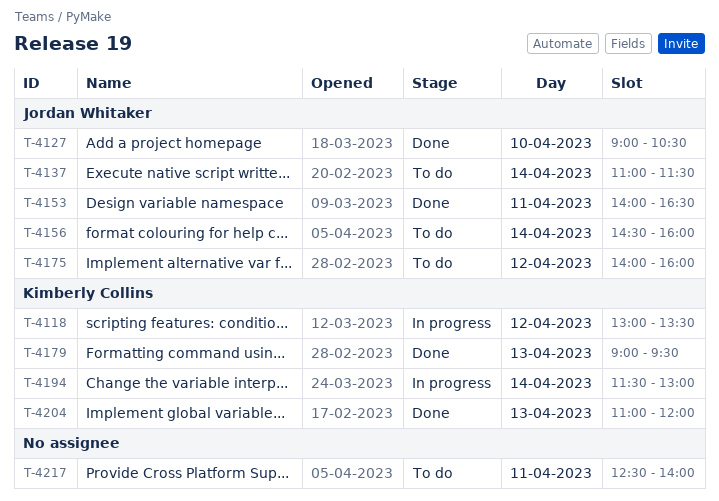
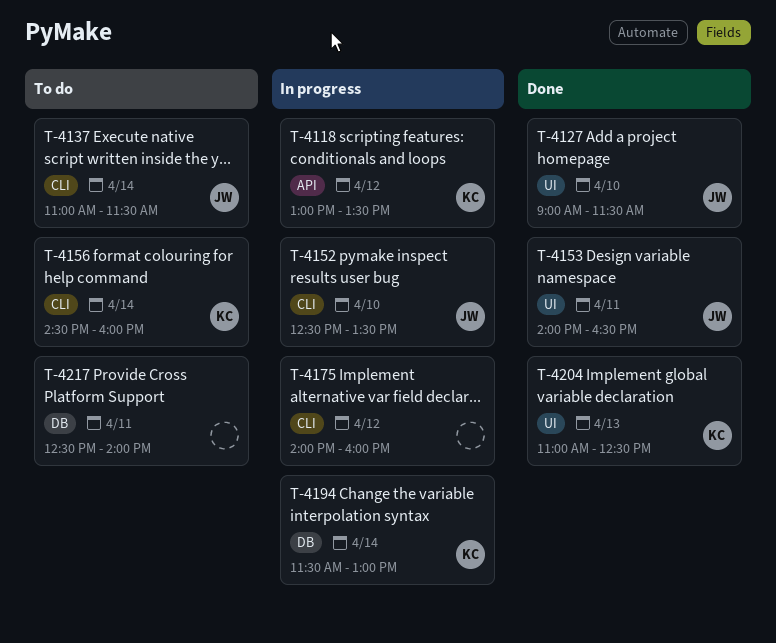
T-4127, ends: 10:30 -> 11:30
T-4152: none -> present
T-4156, owner: Jordan Whitaker -> Kimberly Collins
T-4175, status: To do -> In progress
T-4175, owner: Jordan Whitaker -> none
T-4179: present -> none
T-4204, ends: 12:00 -> 12:30

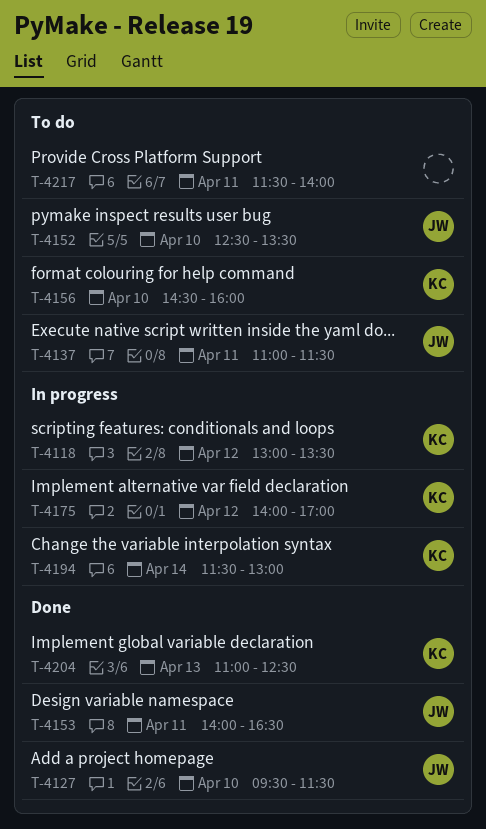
T-4127, begins: 09:00 -> 09:30
T-4137, day: Apr 14 -> Apr 11
T-4152, status: In progress -> To do
T-4156, day: Apr 14 -> Apr 10
T-4175, owner: none -> KC
T-4175, ends: 16:00 -> 17:00
T-4217, begins: 12:30 -> 11:30

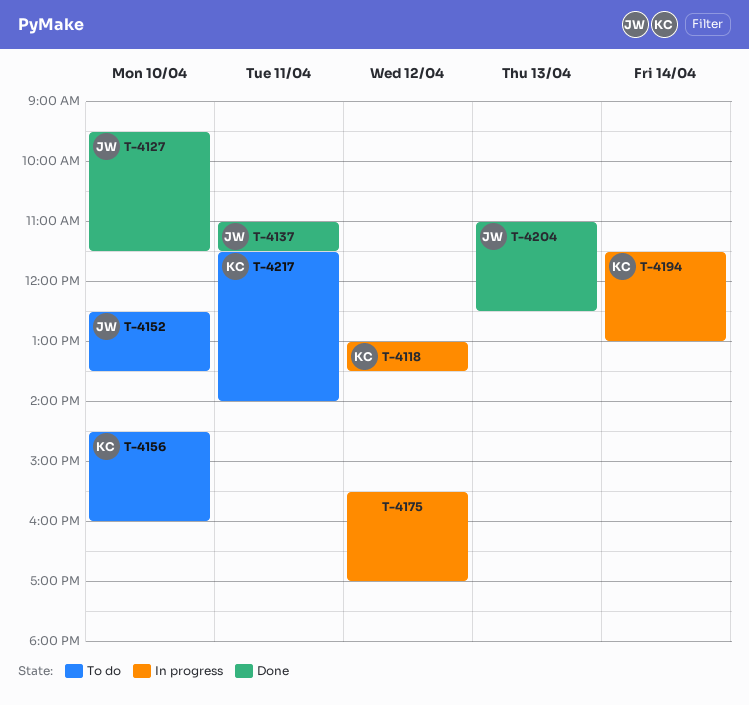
T-4137, status: To do -> Done
T-4153: present -> none
T-4175, owner: KC -> none
T-4175, begins: 14:00 -> 15:30
T-4204, owner: KC -> JW
T-4217, owner: none -> KC

